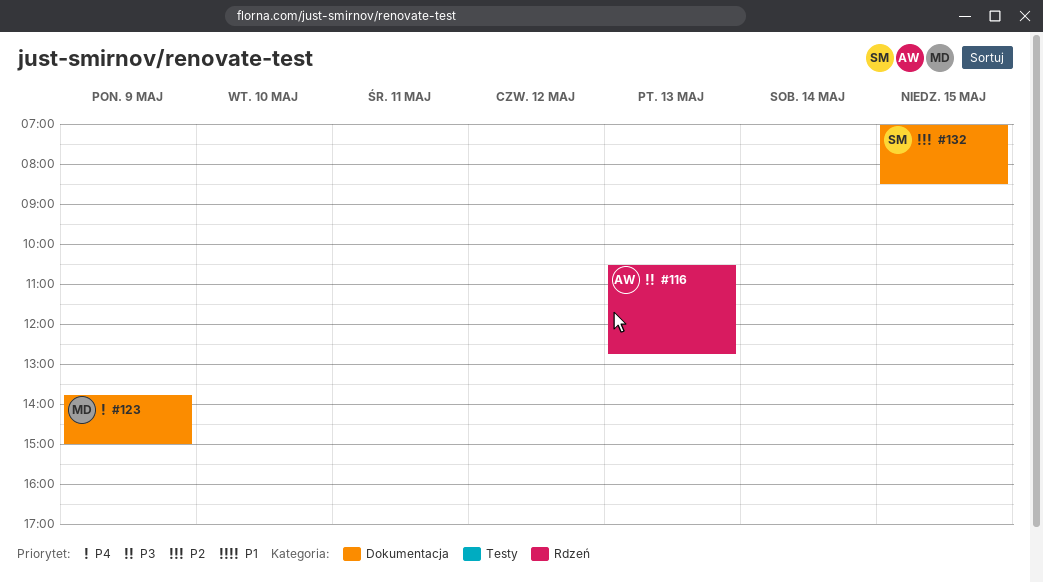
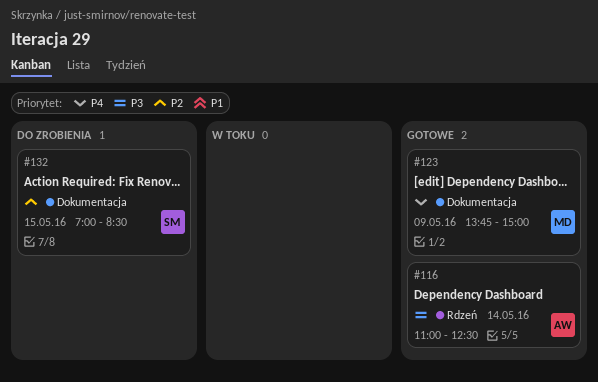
#116, day: May 13 -> May 14
#116, begins: 10:30 -> 11:00
#116, ends: 12:45 -> 12:30

